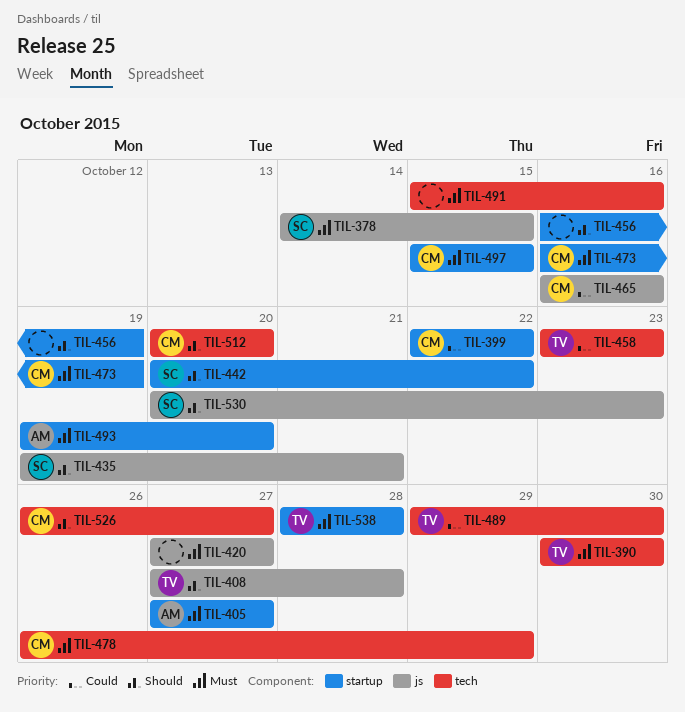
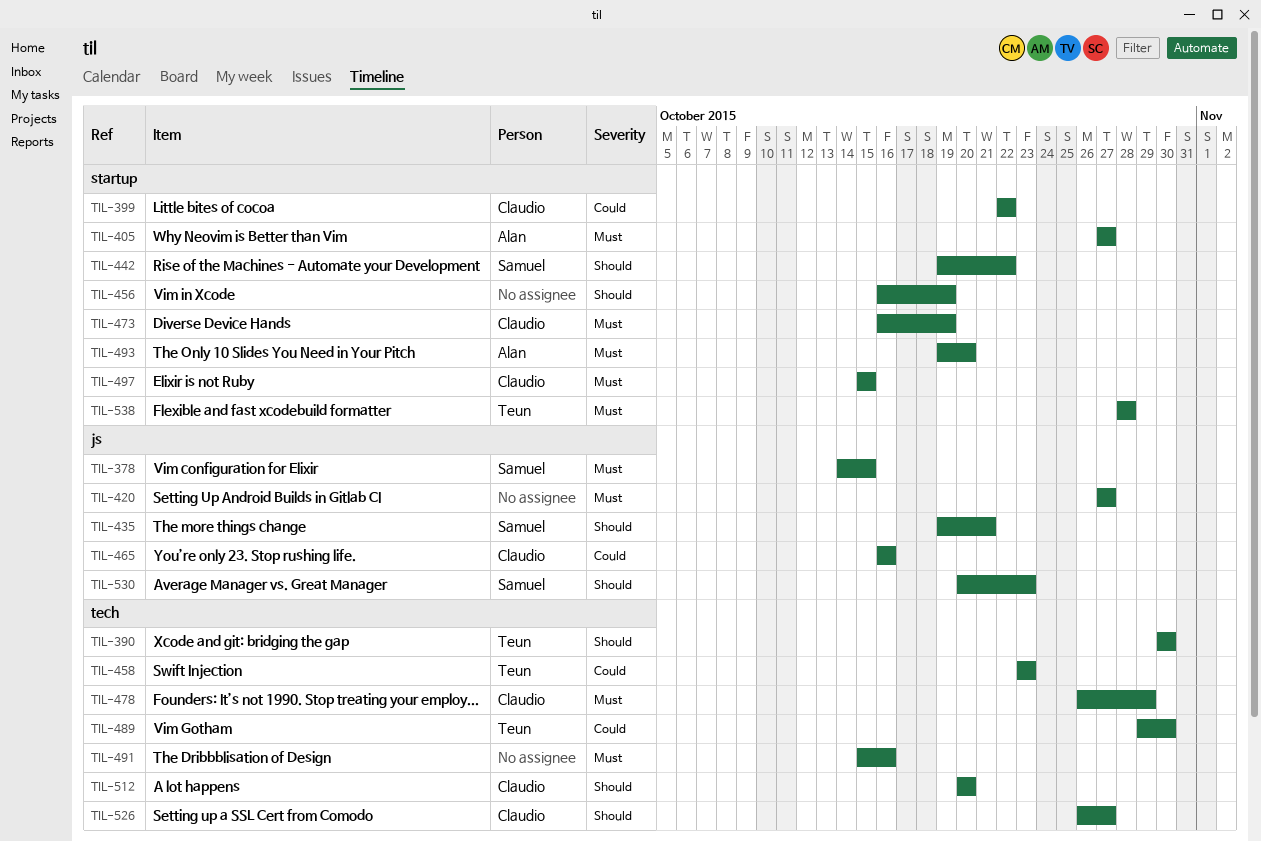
TIL-390, priority: Must -> Should
TIL-408: present -> none
TIL-442, start: Oct 20 -> Oct 19

